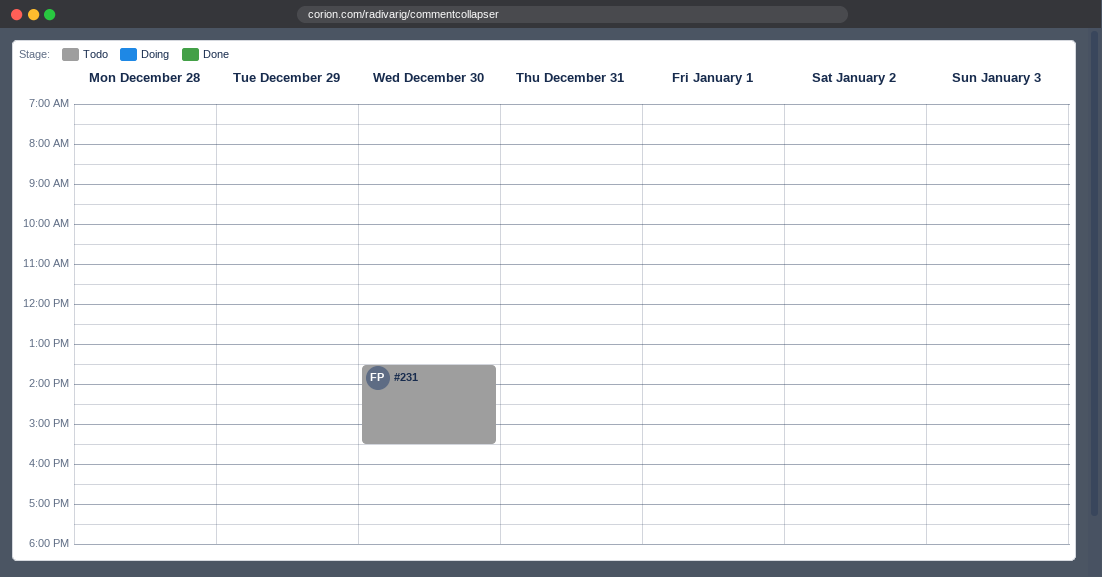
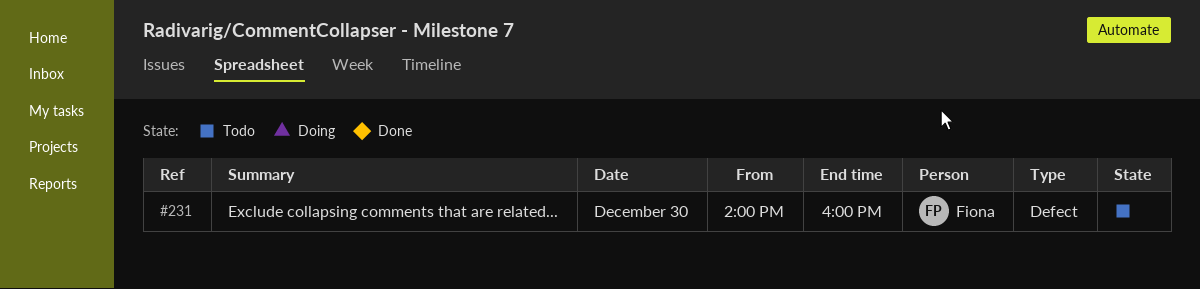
#231, begins: 13:30 -> 14:00
#231, ends: 15:30 -> 16:00

